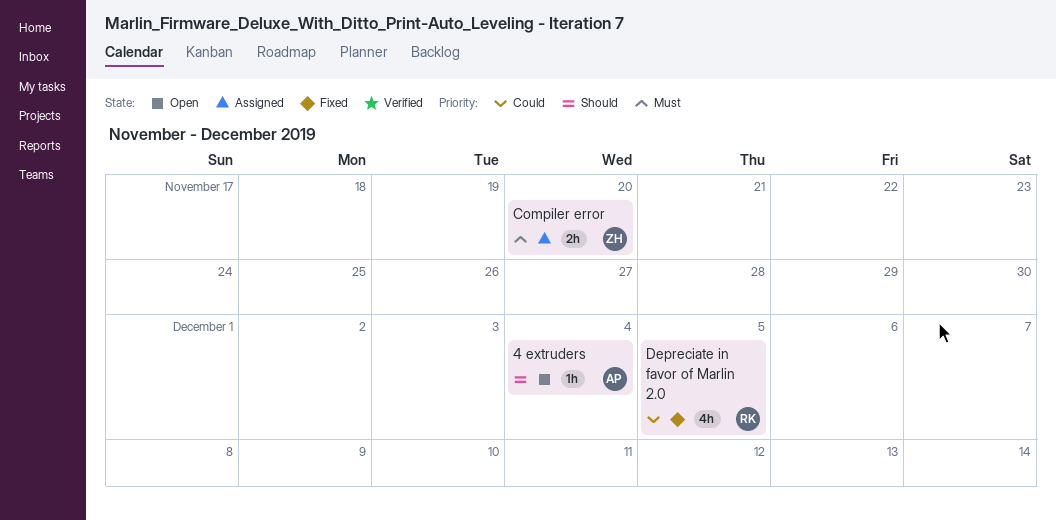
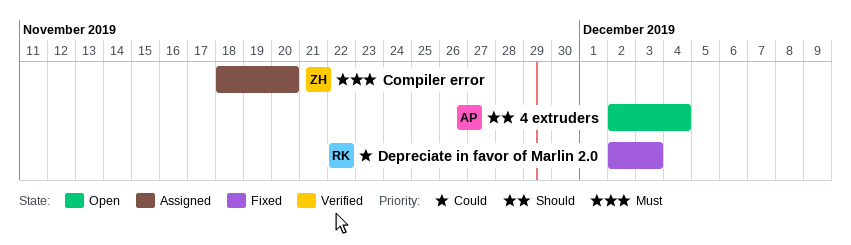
Depreciate in favor of Marlin 2.0, due: Dec 5 -> Dec 3

